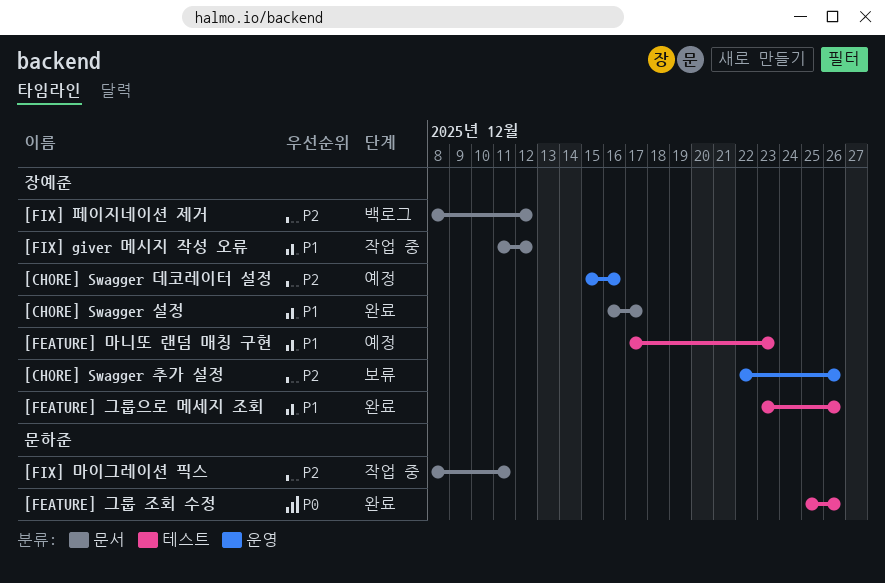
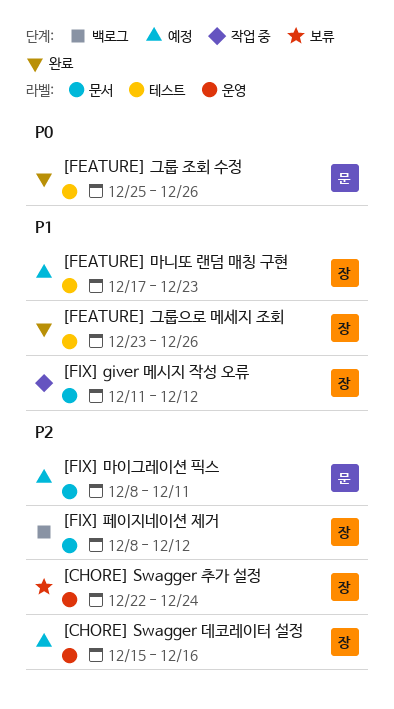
[CHORE] Swagger 설정: present -> none
[CHORE] Swagger 추가 설정, due: Dec 26 -> Dec 24
[FIX] 마이그레이션 픽스, status: 작업 중 -> 예정

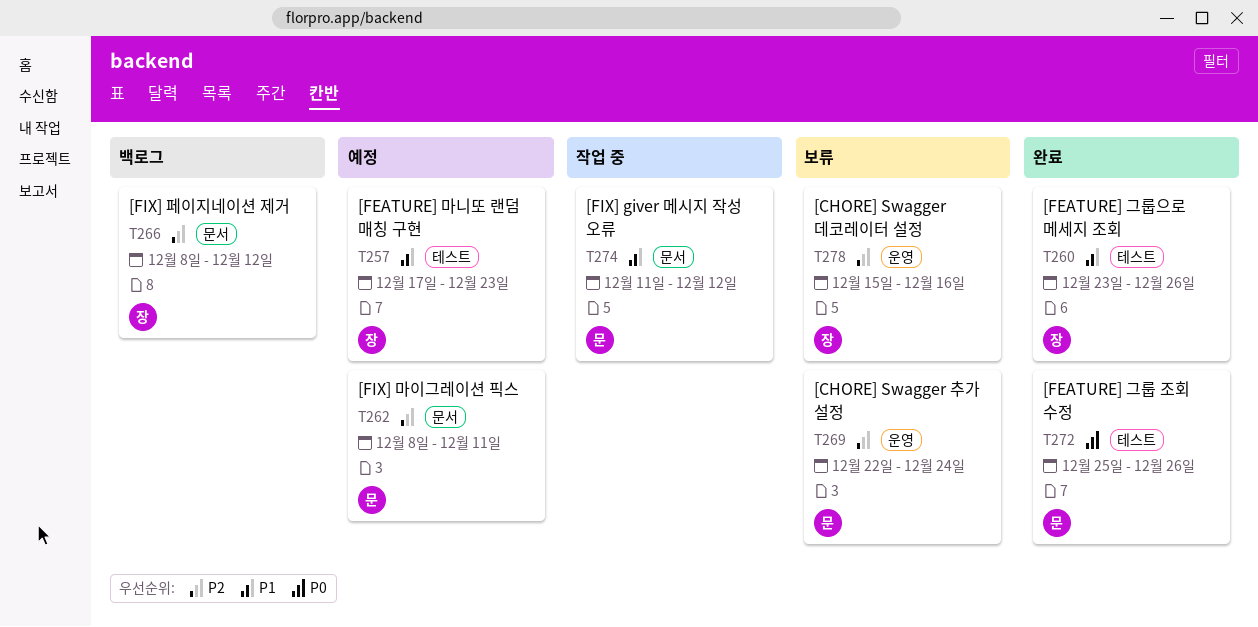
[CHORE] Swagger 데코레이터 설정, status: 예정 -> 보류
[CHORE] Swagger 추가 설정, owner: 장 -> 문
[FIX] giver 메시지 작성 오류, owner: 장 -> 문

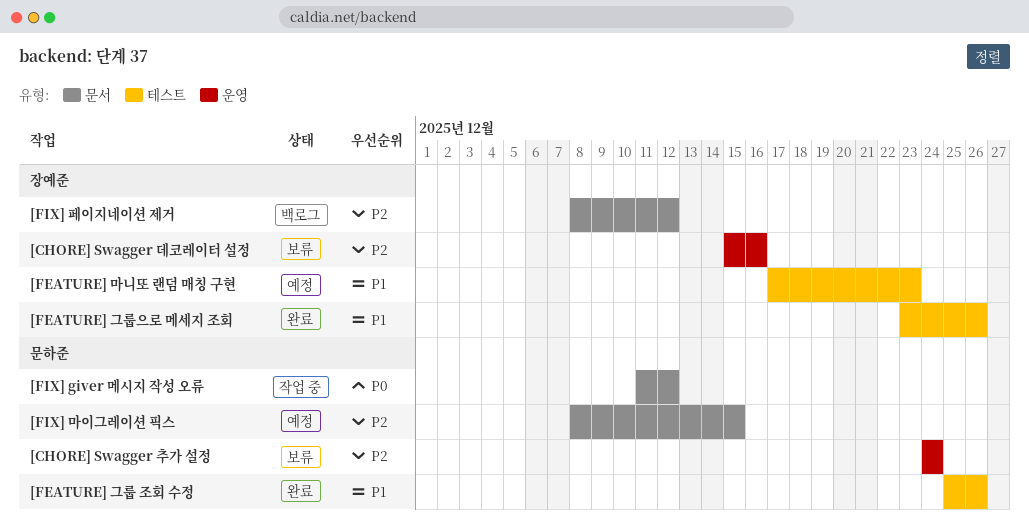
[CHORE] Swagger 추가 설정, start: Dec 22 -> Dec 24
[FEATURE] 그룹 조회 수정, priority: P0 -> P1
[FIX] giver 메시지 작성 오류, priority: P1 -> P0
[FIX] 마이그레이션 픽스, due: Dec 11 -> Dec 15

